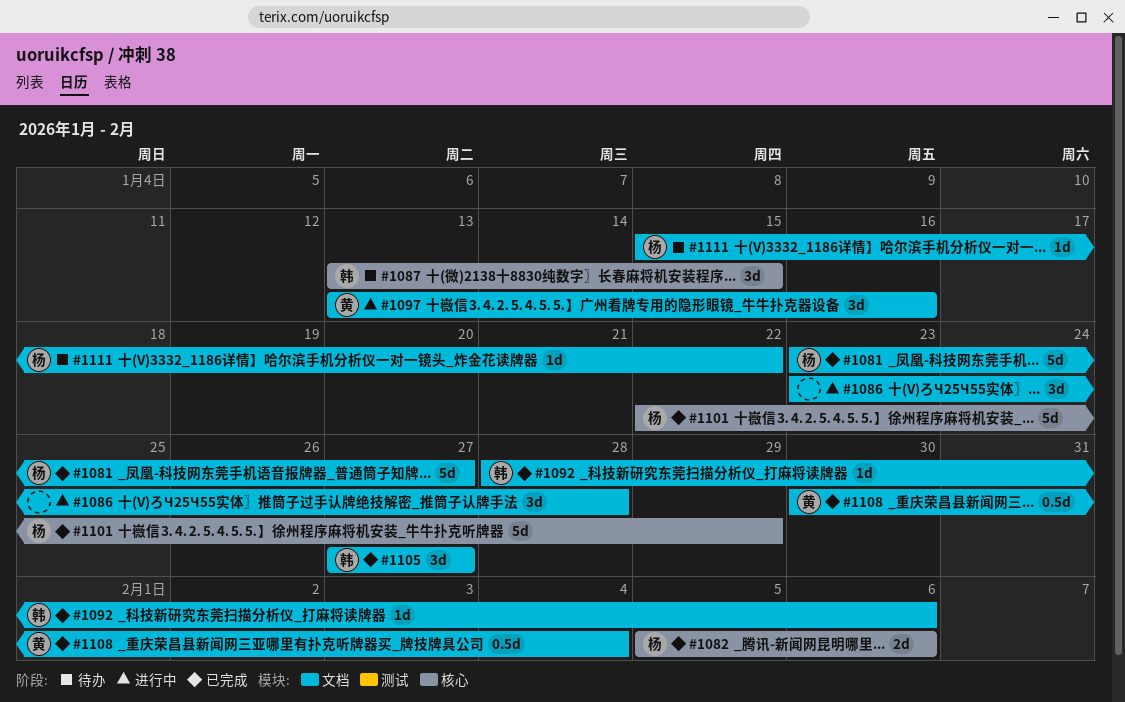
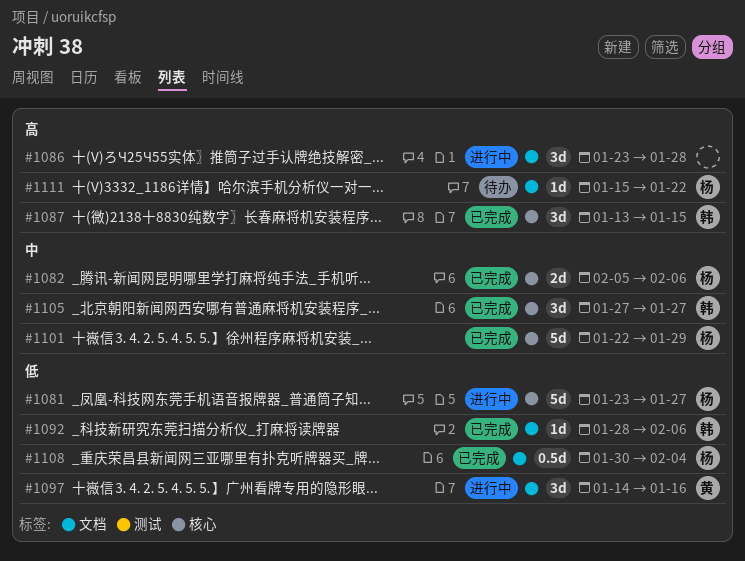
#1081, status: 已完成 -> 进行中
#1081, label: 文档 -> 核心
#1087, status: 待办 -> 已完成
#1097, start: Jan 13 -> Jan 14
#1105, label: 文档 -> 核心
#1108, owner: 黄 -> 杨

